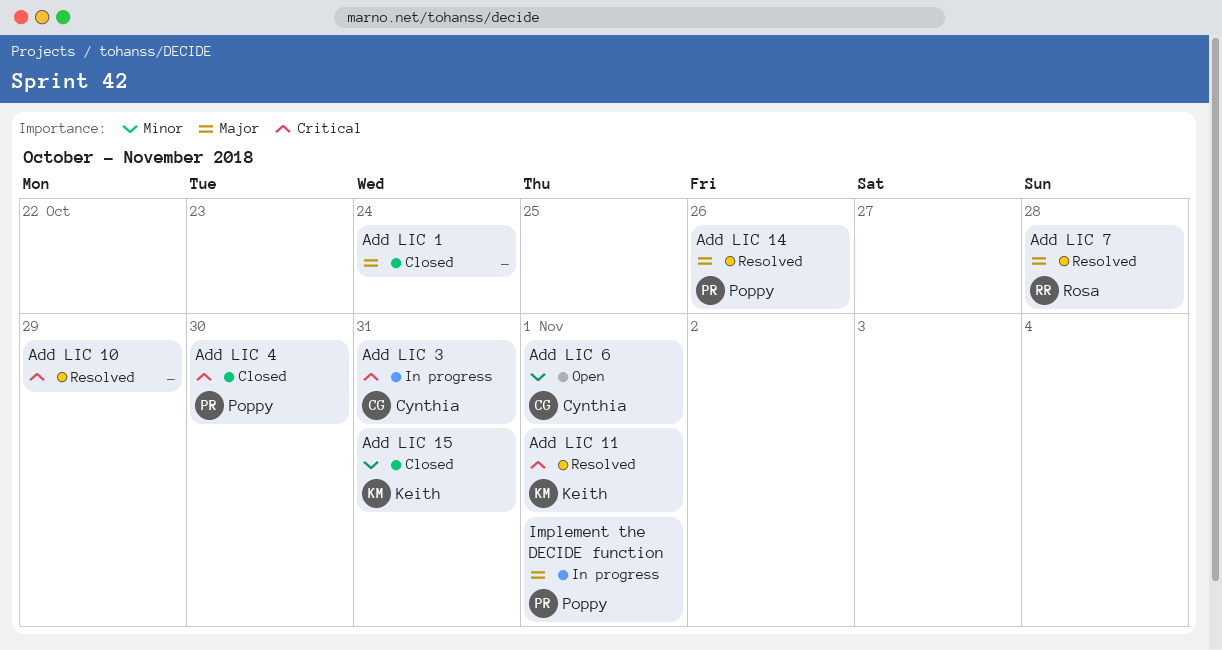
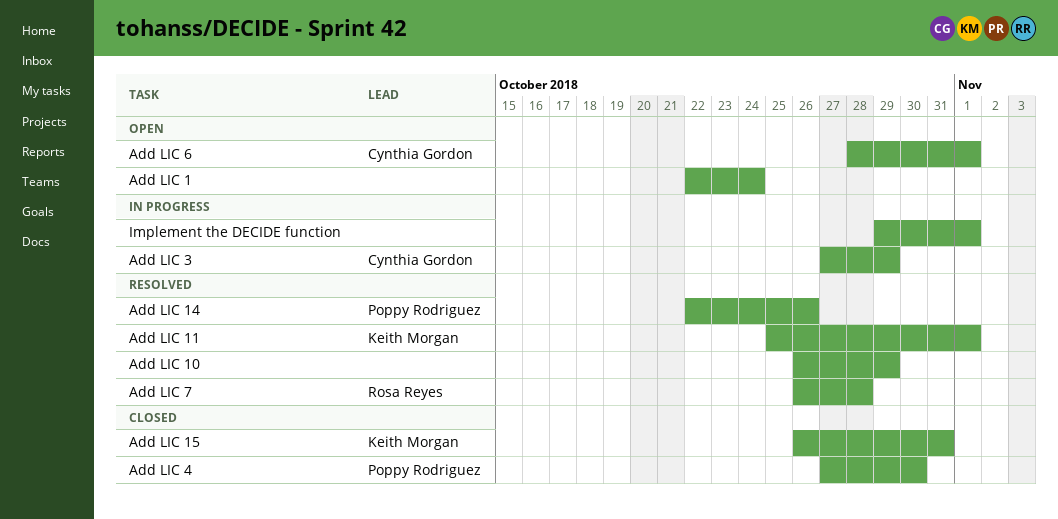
Add LIC 1, status: Closed -> Open
Add LIC 3, due: Oct 31 -> Oct 29
Implement the DECIDE function, owner: Poppy Rodriguez -> none

